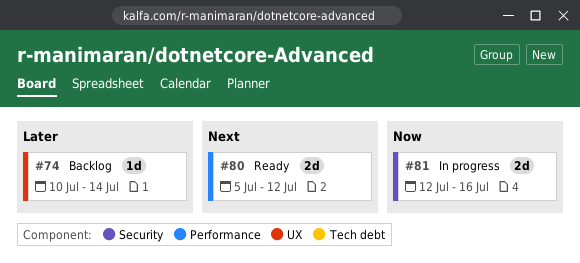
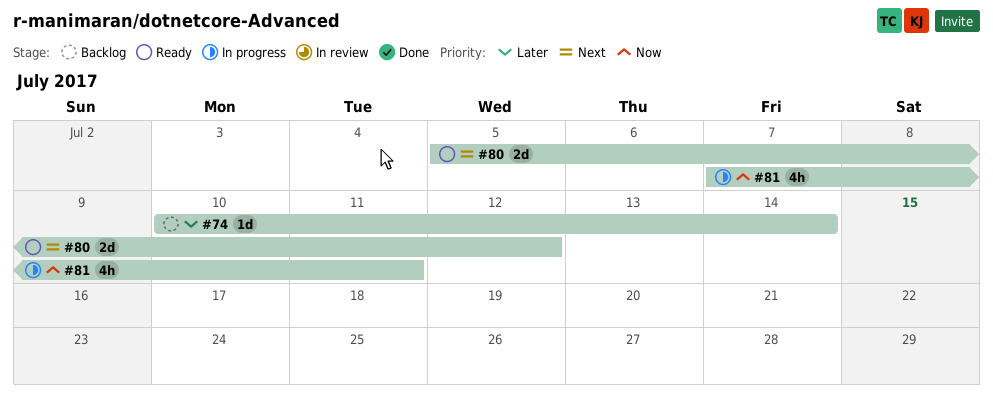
#81, estimate: 2d -> 4h
#81, start: Jul 12 -> Jul 7
#81, due: Jul 16 -> Jul 11

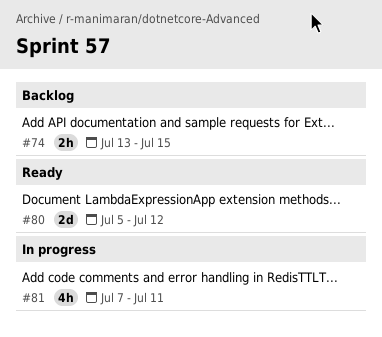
#74, estimate: 1d -> 2h
#74, start: Jul 10 -> Jul 13
#74, due: Jul 14 -> Jul 15

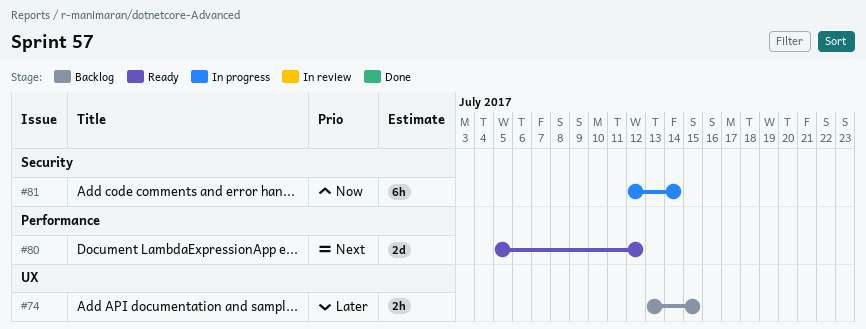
#81, estimate: 4h -> 6h
#81, start: Jul 7 -> Jul 12
#81, due: Jul 11 -> Jul 14

